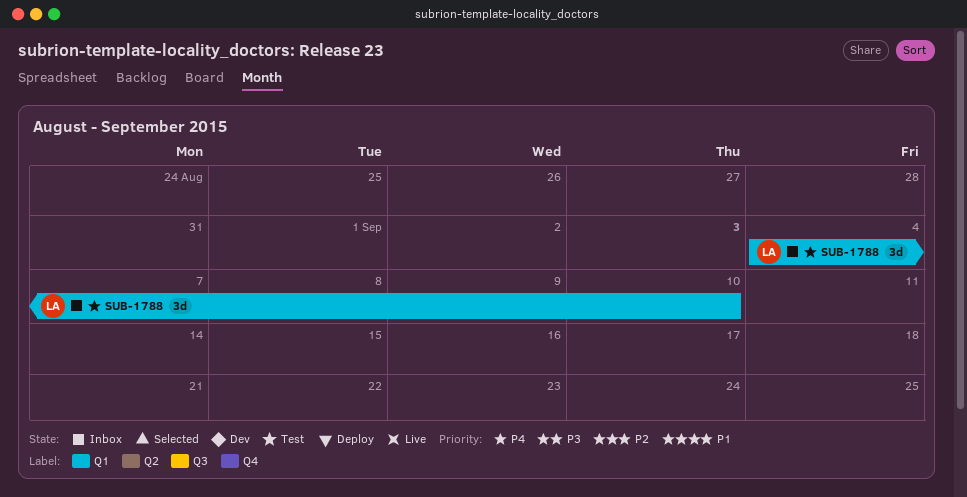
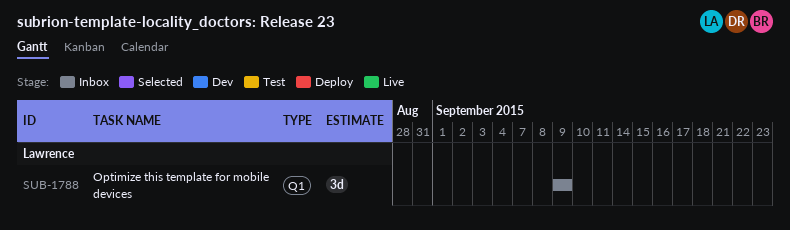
SUB-1788, start: Sep 4 -> Sep 9
SUB-1788, due: Sep 10 -> Sep 9

